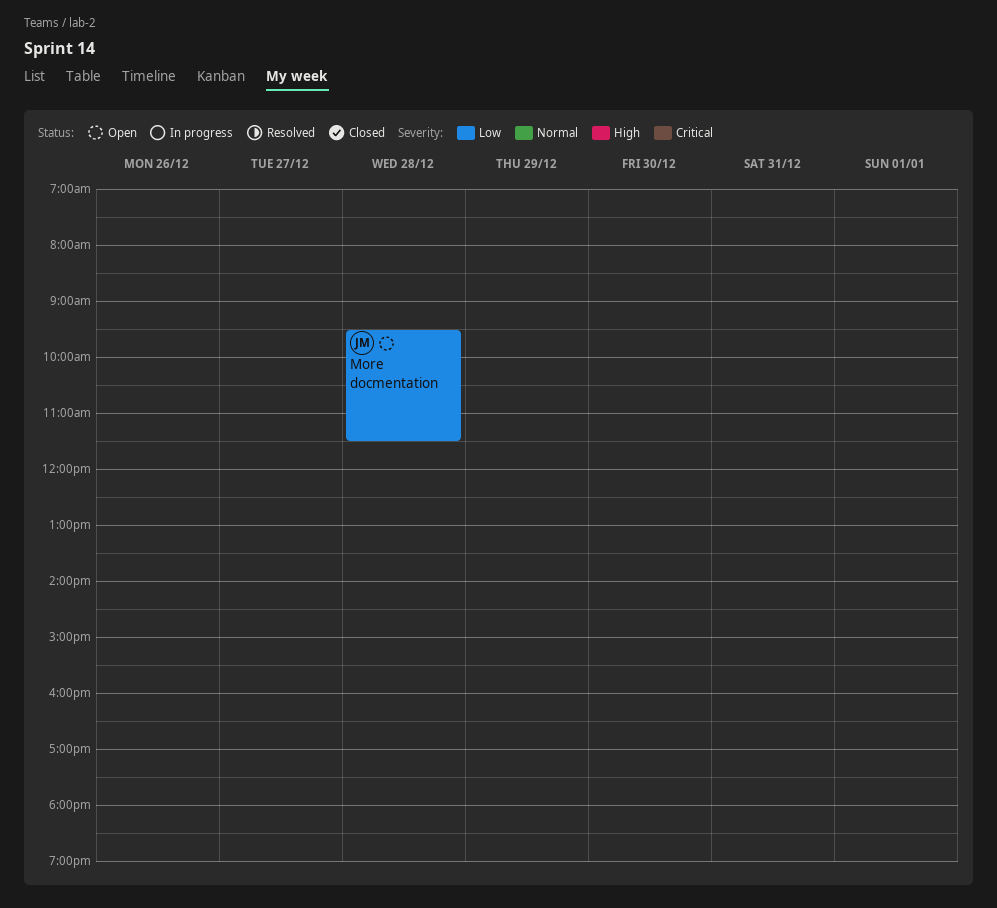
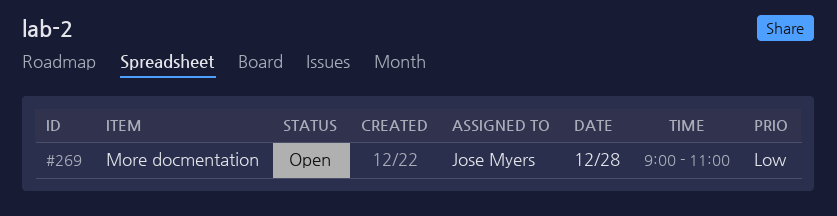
More docmentation, begins: 09:30 -> 09:00
More docmentation, ends: 11:30 -> 11:00

